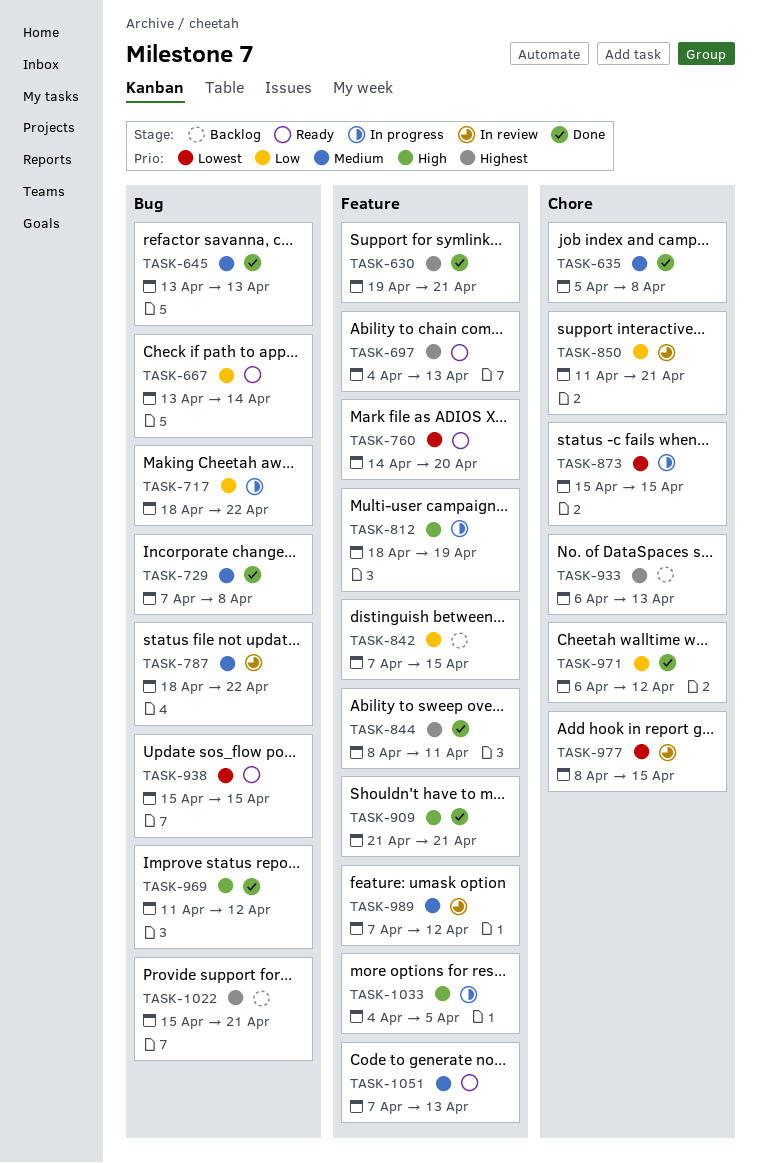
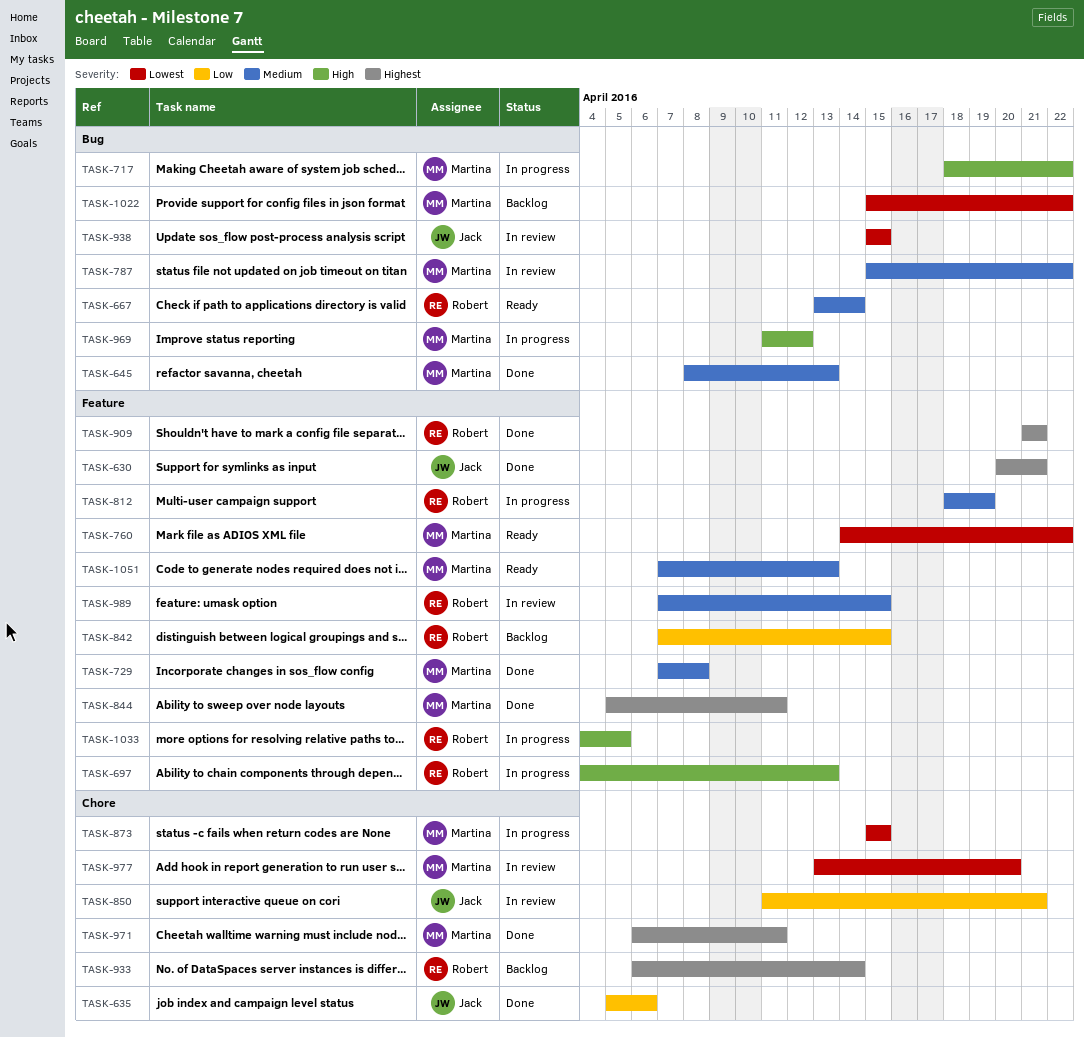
TASK-630, start: Apr 19 -> Apr 20
TASK-635, priority: Medium -> Low
TASK-635, due: Apr 8 -> Apr 6
TASK-645, start: Apr 13 -> Apr 8
TASK-667, priority: Low -> Medium
TASK-697, status: Ready -> In progress
TASK-697, priority: Highest -> High
TASK-717, priority: Low -> High
TASK-729, label: Bug -> Feature
TASK-760, due: Apr 20 -> Apr 22
TASK-787, start: Apr 18 -> Apr 15
TASK-812, priority: High -> Medium
TASK-844, start: Apr 8 -> Apr 5
TASK-909, priority: High -> Highest
TASK-933, due: Apr 13 -> Apr 14
TASK-938, status: Ready -> In review
TASK-969, status: Done -> In progress
TASK-971, priority: Low -> Highest
TASK-971, due: Apr 12 -> Apr 11
TASK-977, start: Apr 8 -> Apr 13
TASK-977, due: Apr 15 -> Apr 20
TASK-989, due: Apr 12 -> Apr 15
TASK-1022, priority: Highest -> Lowest
TASK-1022, due: Apr 21 -> Apr 22

